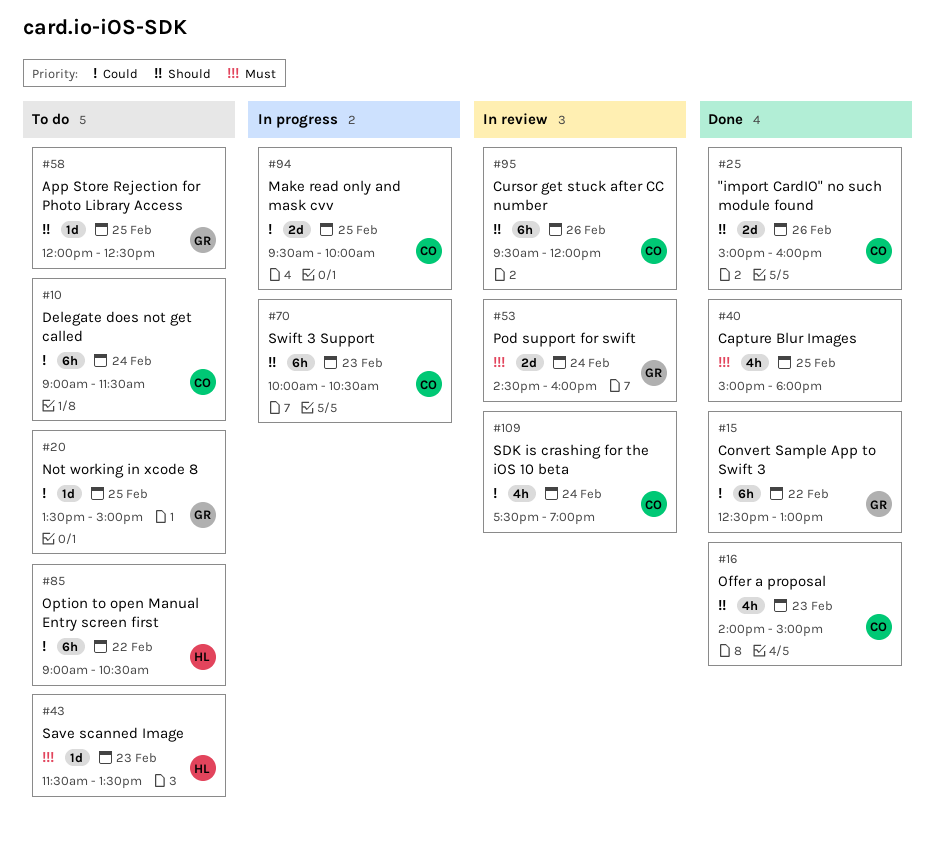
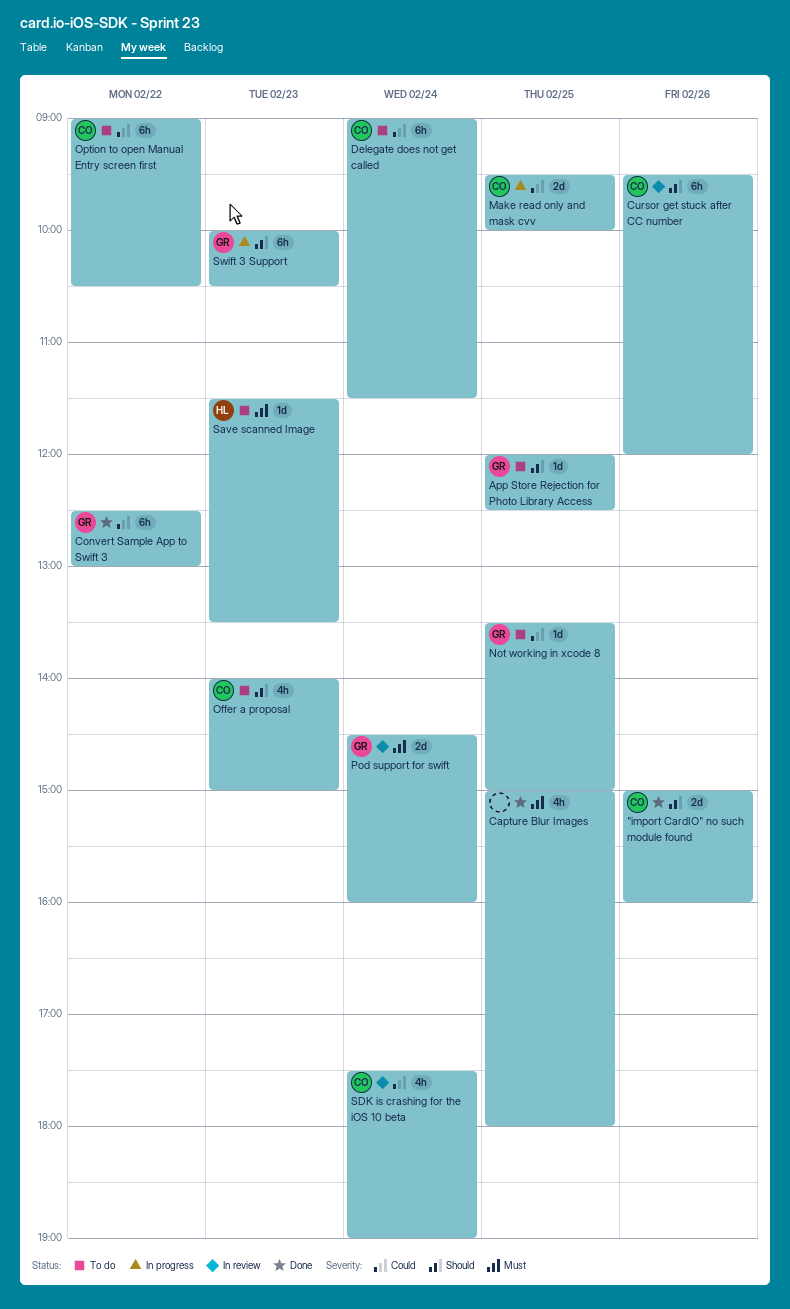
Offer a proposal, status: Done -> To do
Option to open Manual Entry screen first, owner: HL -> CO
Swift 3 Support, owner: CO -> GR

